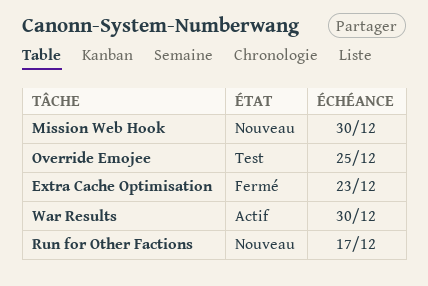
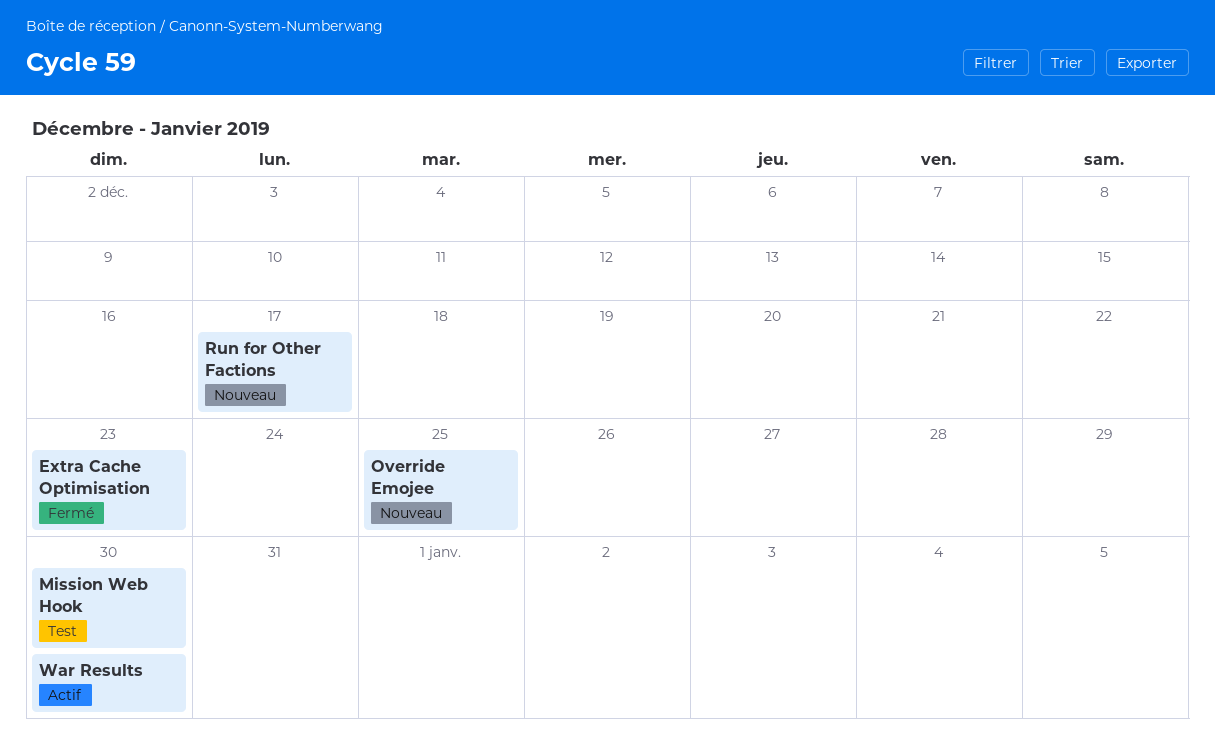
Mission Web Hook, status: Nouveau -> Test
Override Emojee, status: Test -> Nouveau

